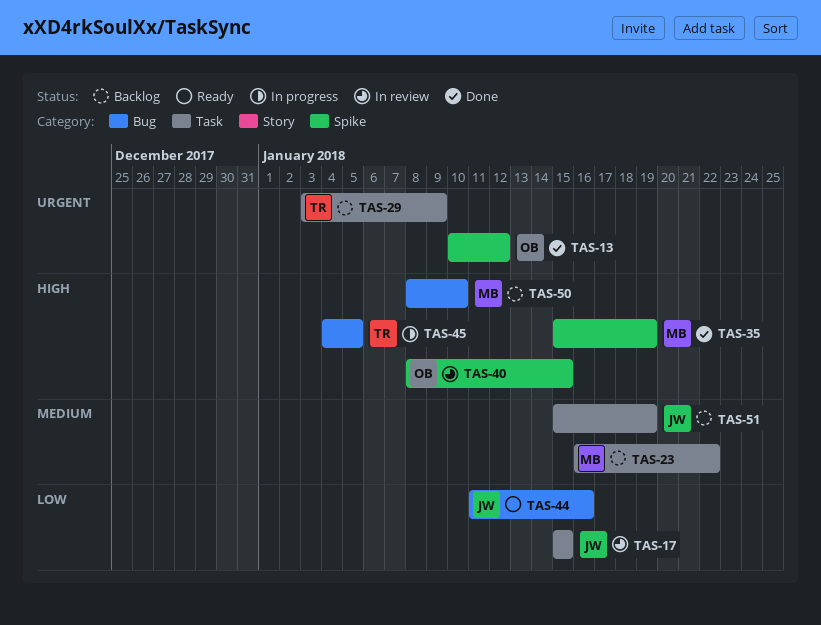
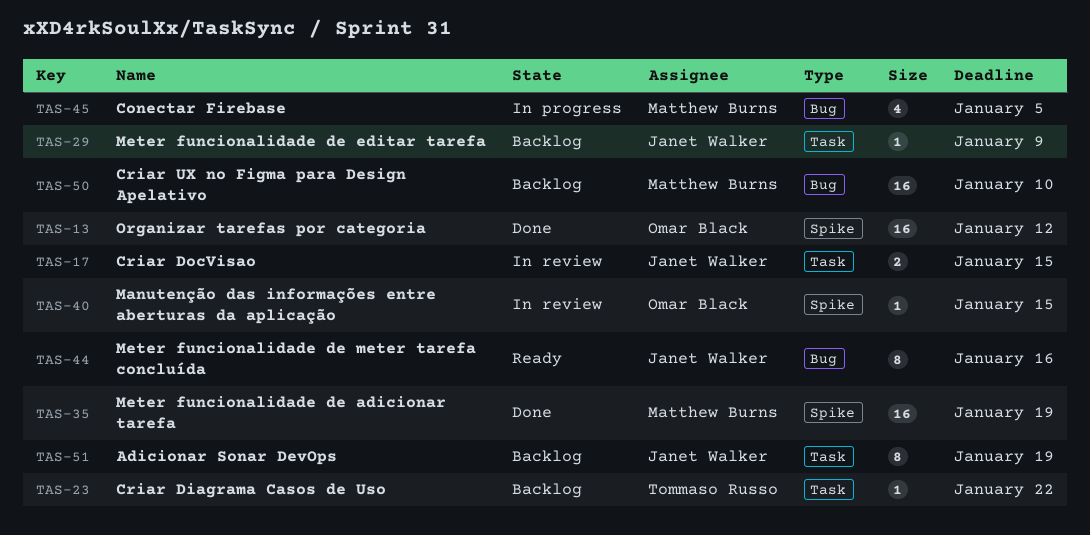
TAS-23, owner: Matthew Burns -> Tommaso Russo
TAS-29, owner: Tommaso Russo -> Janet Walker
TAS-45, owner: Tommaso Russo -> Matthew Burns

